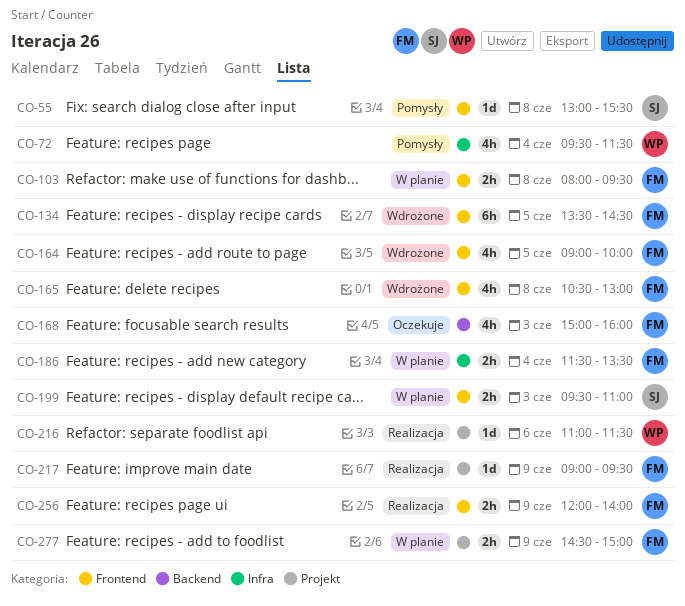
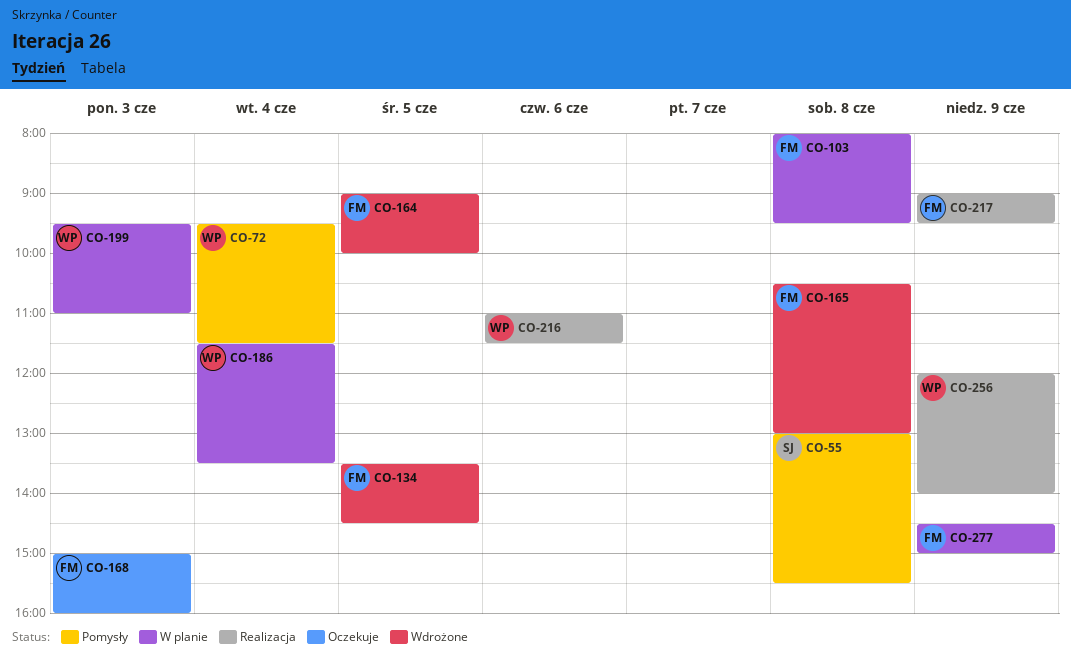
CO-186, owner: FM -> WP
CO-199, owner: SJ -> WP
CO-256, owner: FM -> WP

